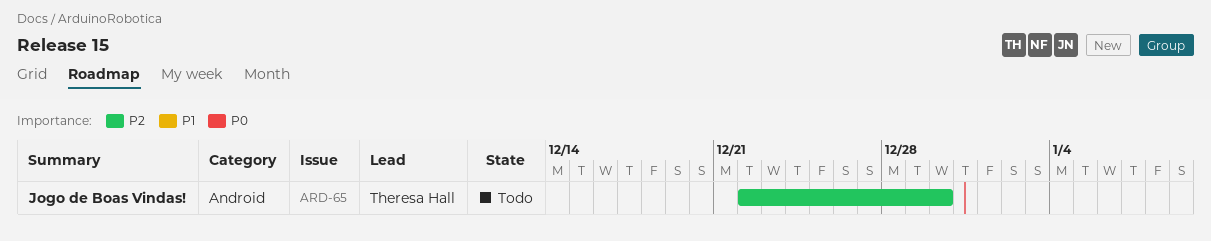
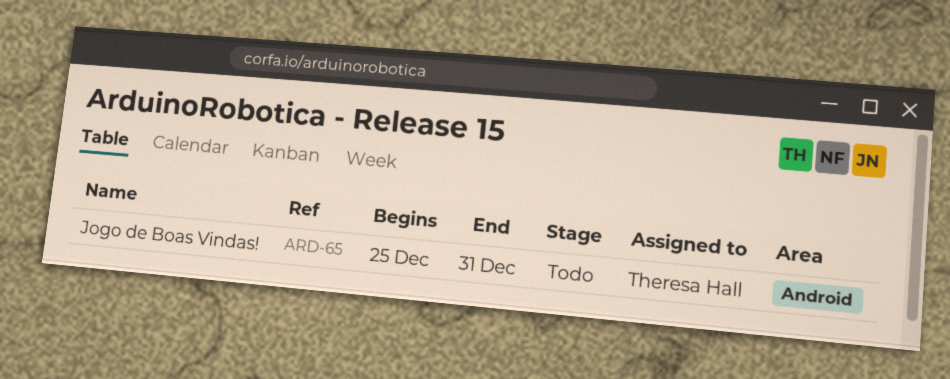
ARD-65, start: Dec 22 -> Dec 25
ARD-65, due: Dec 30 -> Dec 31

